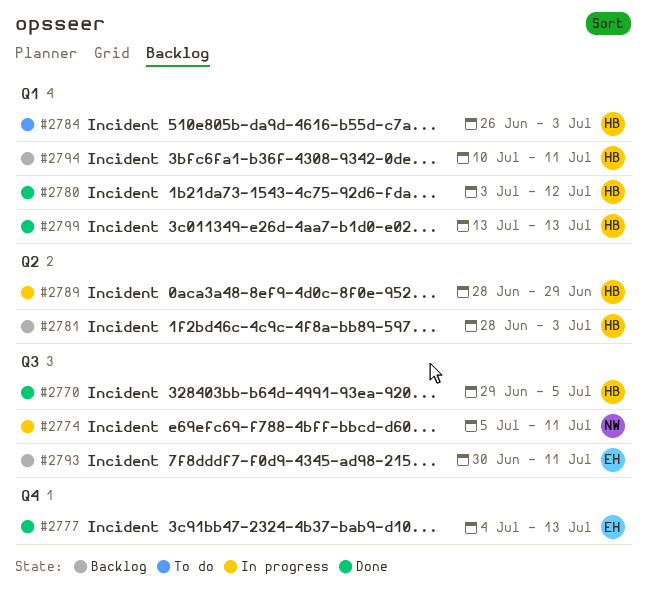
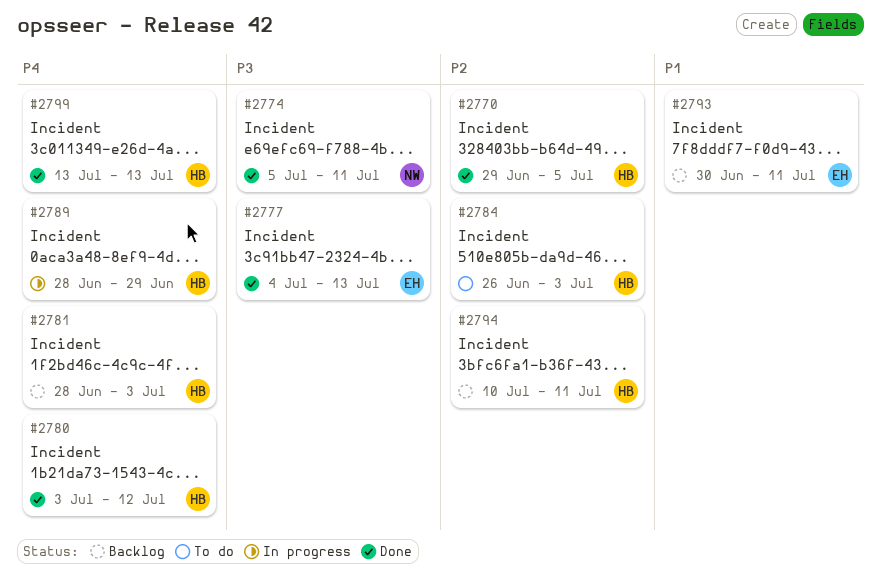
#2774, status: In progress -> Done

